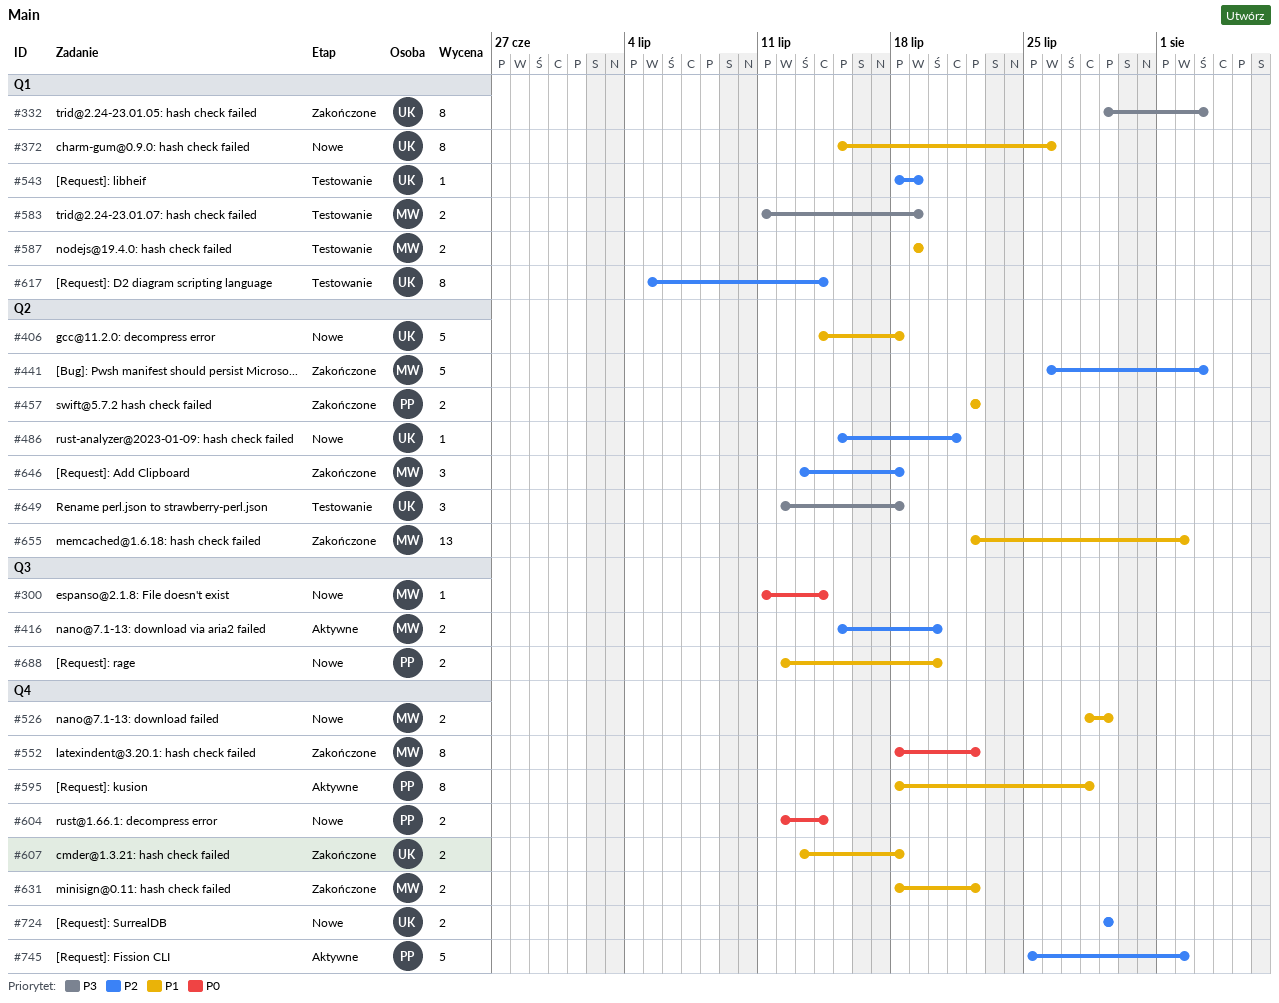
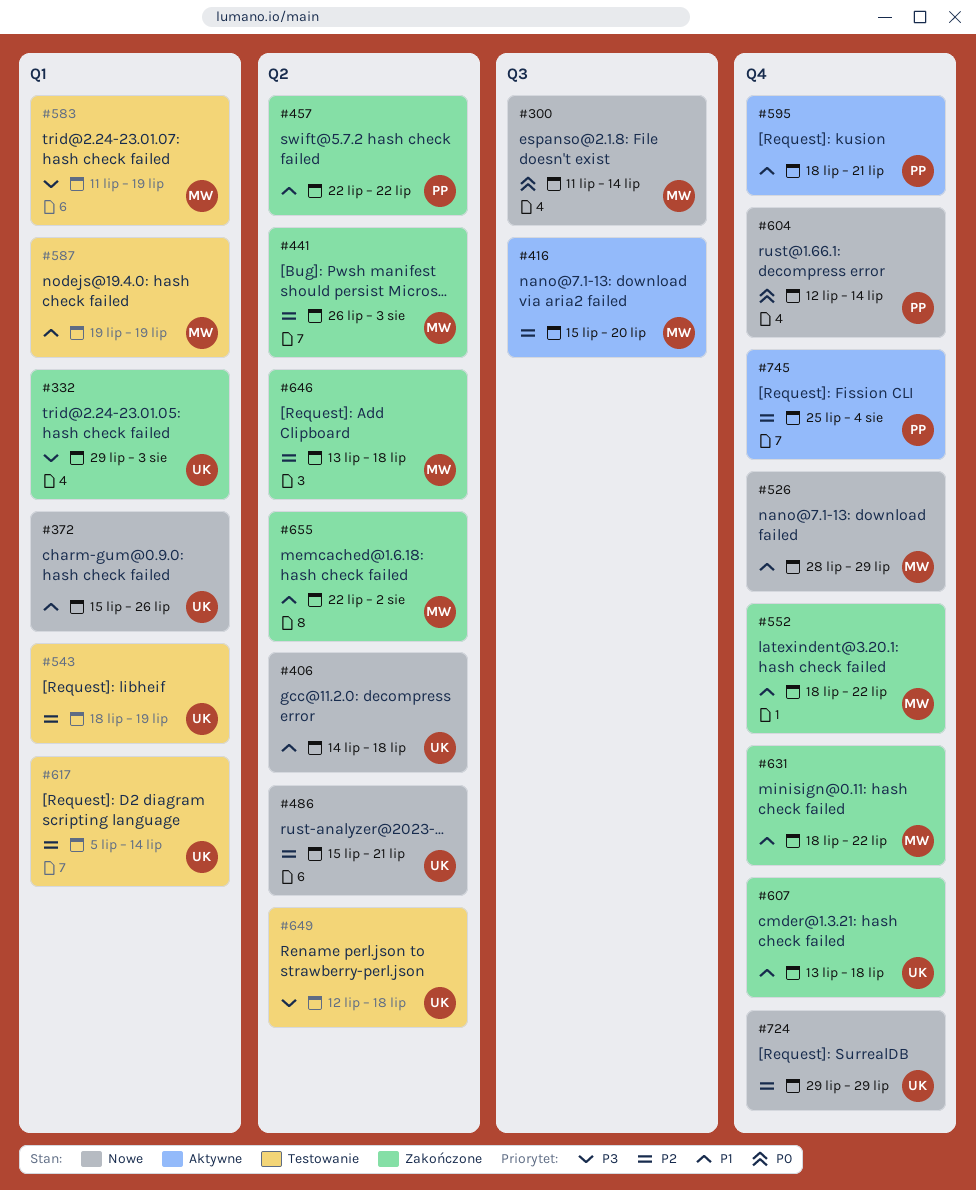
#552, priority: P0 -> P1
#595, due: Jul 28 -> Jul 21
#688: present -> none
#745, due: Aug 2 -> Aug 4

